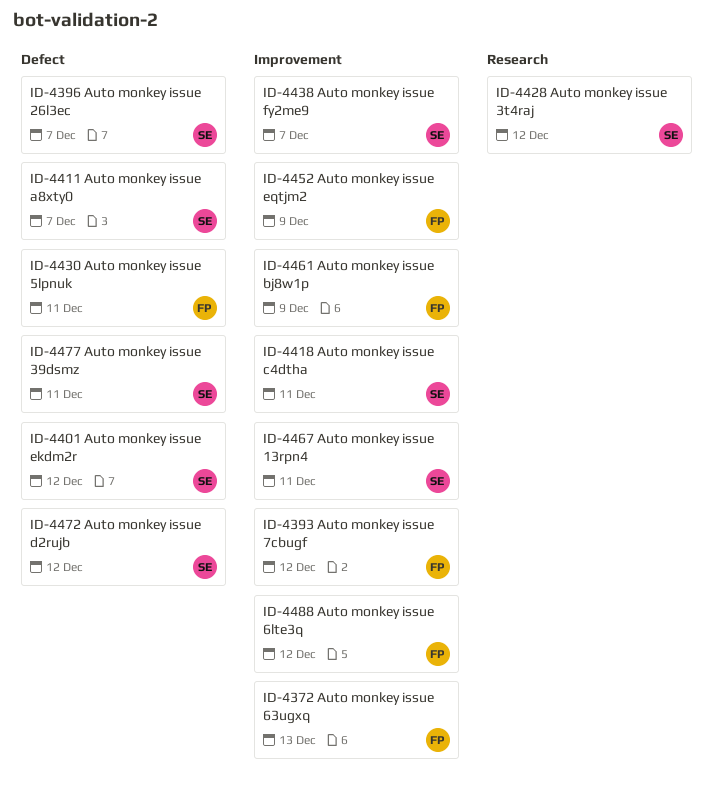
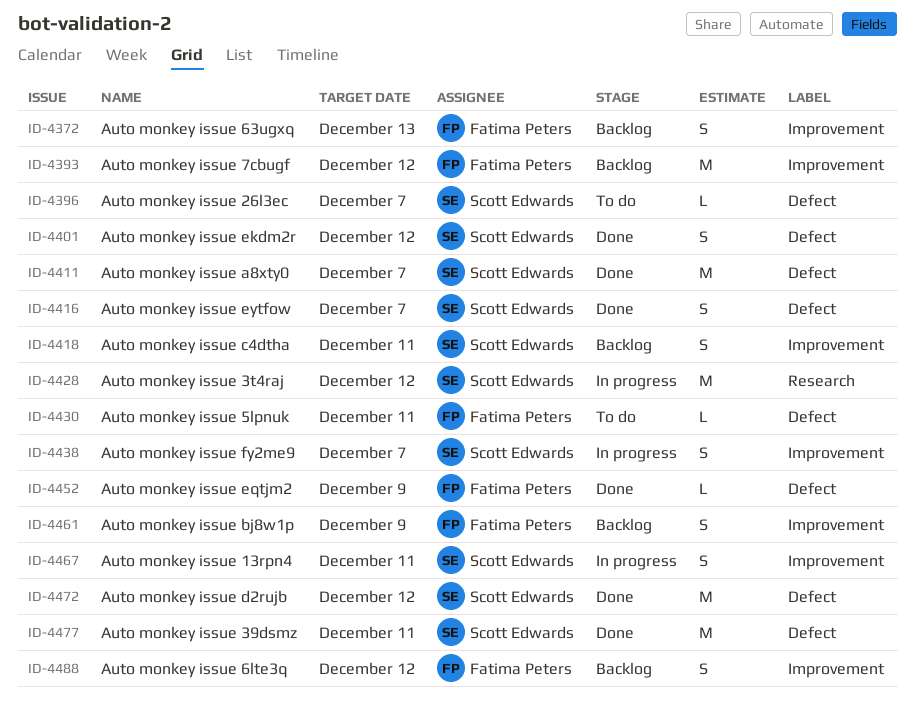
ID-4416: none -> present
ID-4452, label: Improvement -> Defect

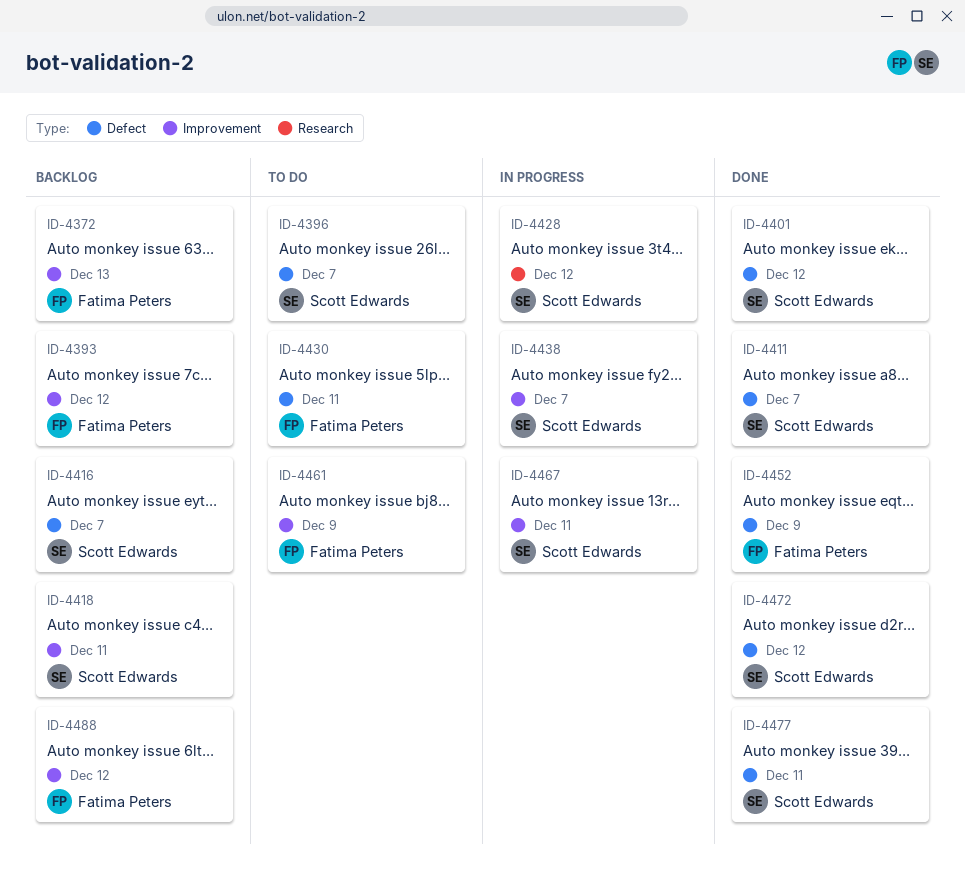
ID-4416, status: Done -> Backlog
ID-4461, status: Backlog -> To do

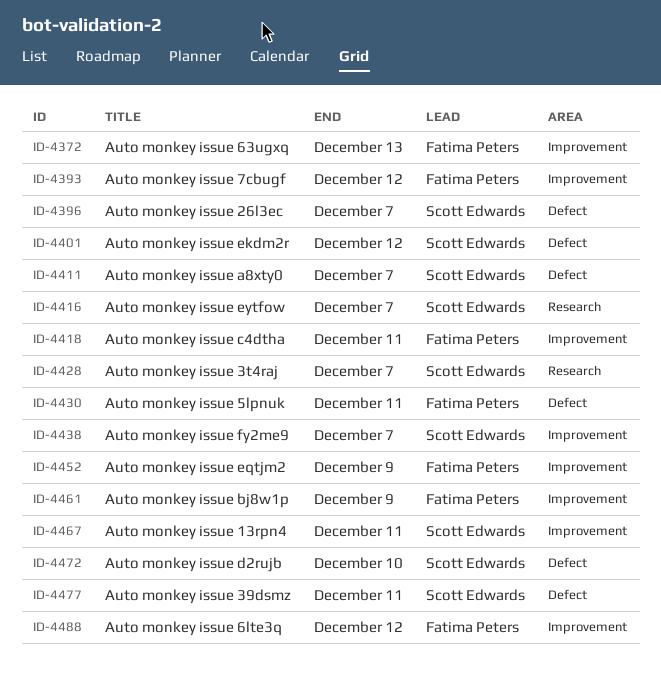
ID-4416, label: Defect -> Research
ID-4418, owner: Scott Edwards -> Fatima Peters
ID-4428, due: Dec 12 -> Dec 7
ID-4452, label: Defect -> Improvement
ID-4472, due: Dec 12 -> Dec 10

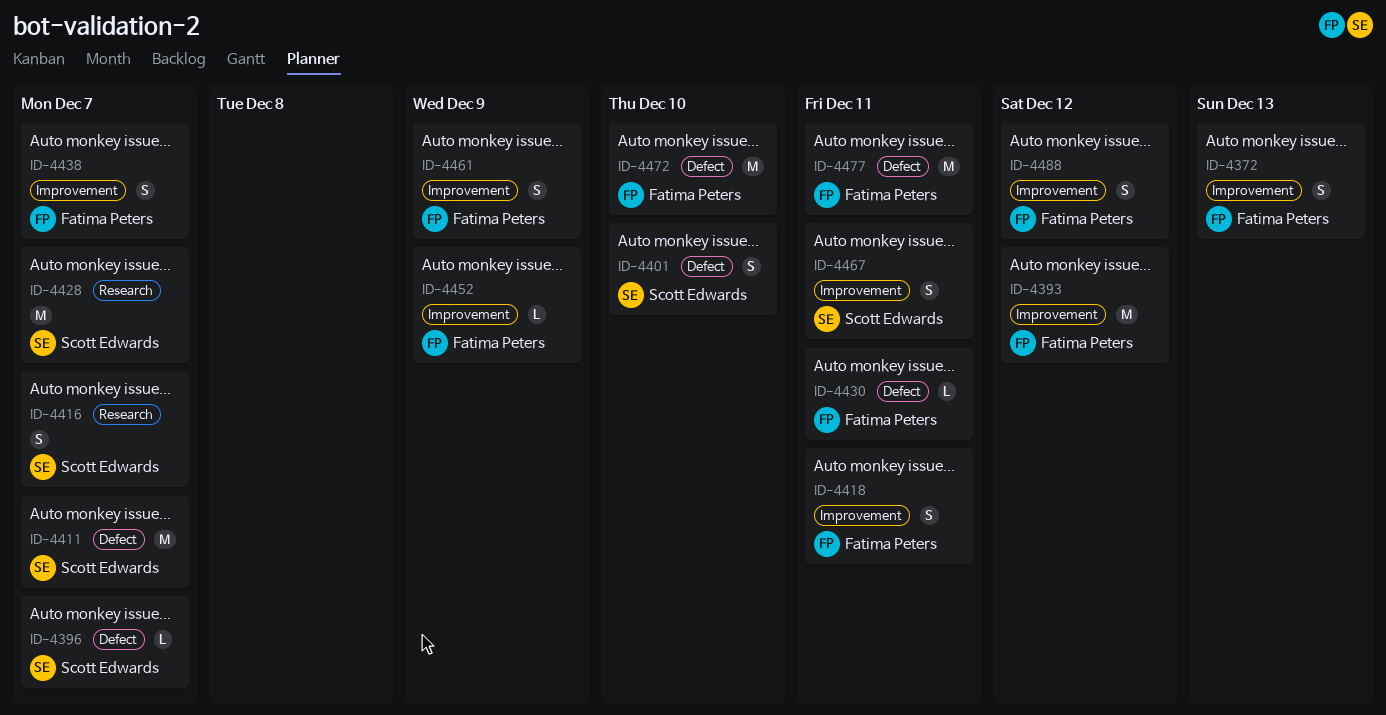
ID-4401, due: Dec 12 -> Dec 10
ID-4438, owner: Scott Edwards -> Fatima Peters
ID-4472, owner: Scott Edwards -> Fatima Peters
ID-4477, owner: Scott Edwards -> Fatima Peters

